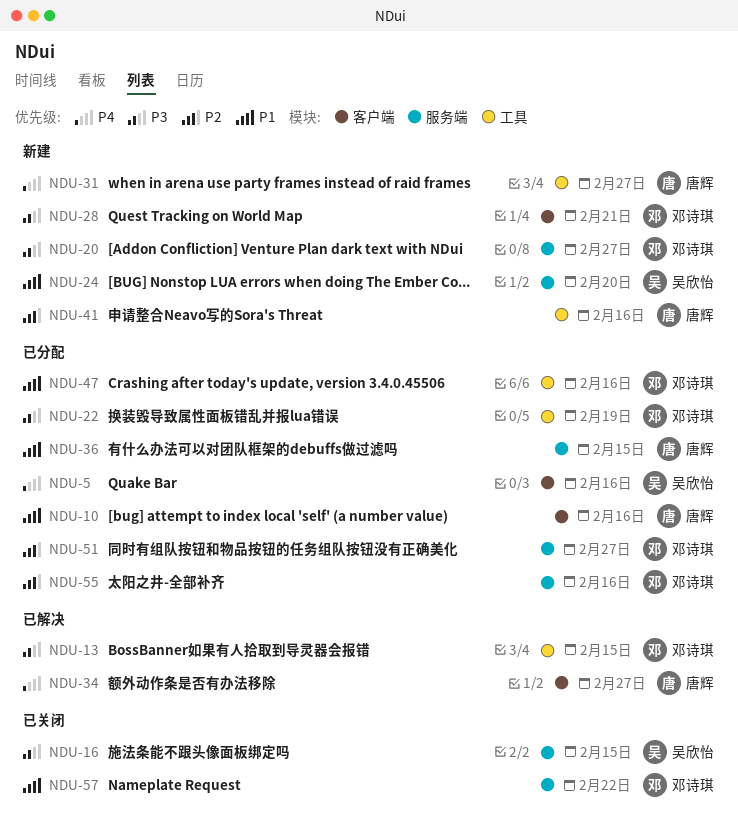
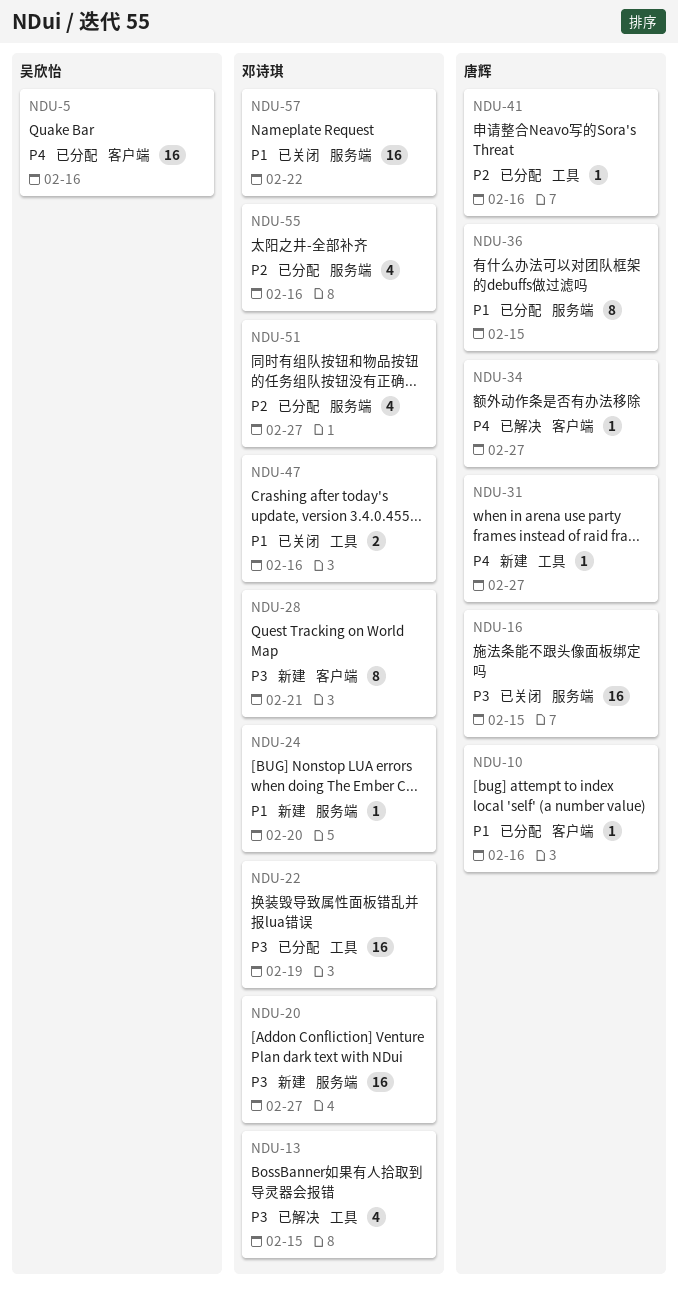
NDU-16, owner: 吴欣怡 -> 唐辉
NDU-24, owner: 吴欣怡 -> 邓诗琪
NDU-41, status: 新建 -> 已分配
NDU-47, status: 已分配 -> 已关闭

